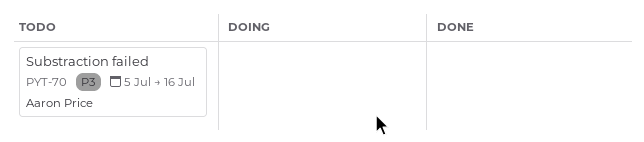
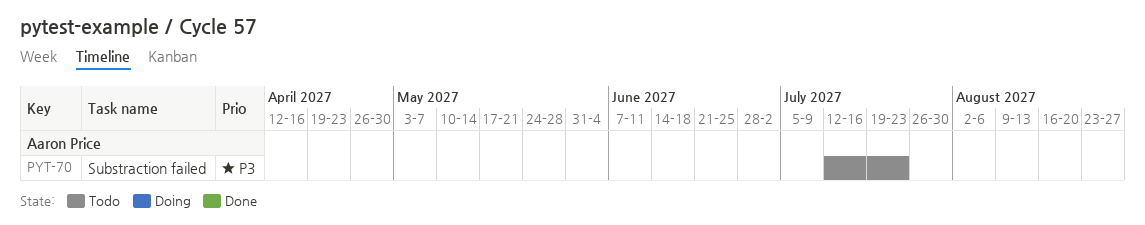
PYT-70, start: Jul 5 -> Jul 12
PYT-70, due: Jul 16 -> Jul 23

